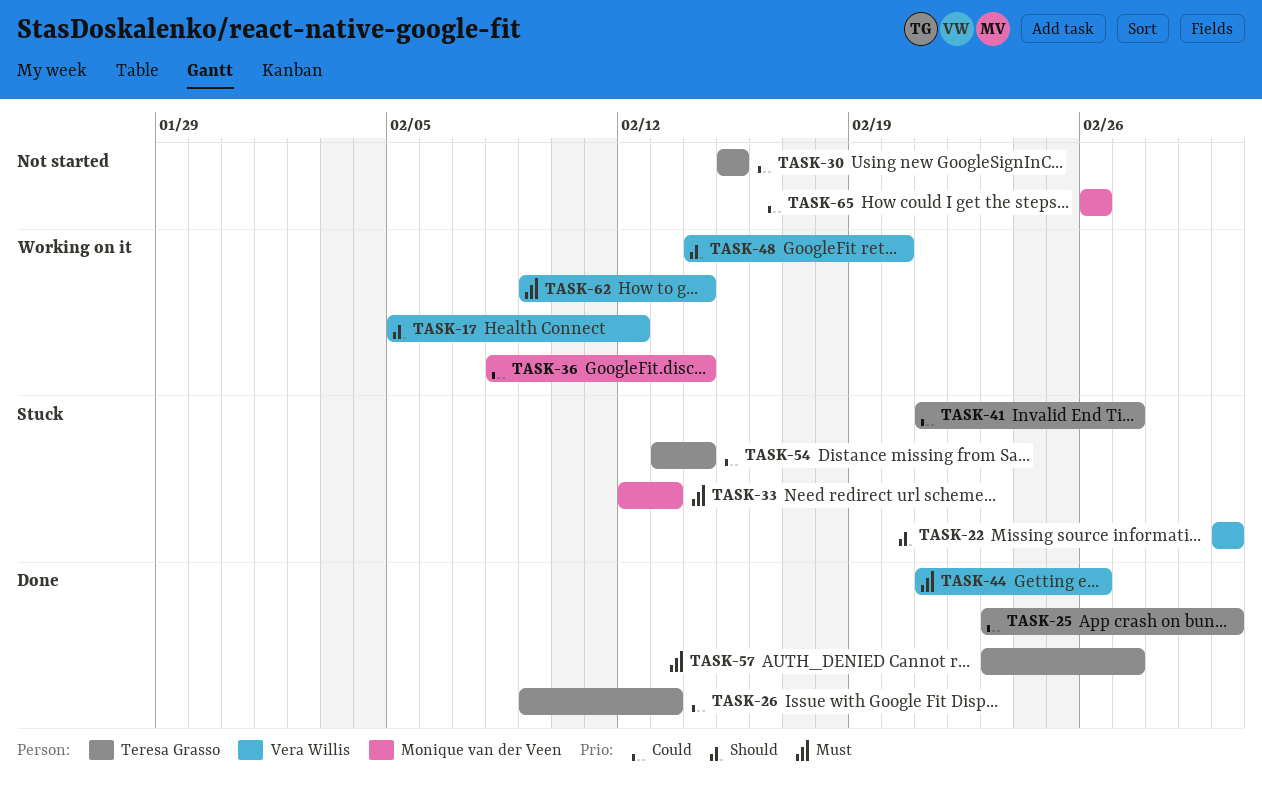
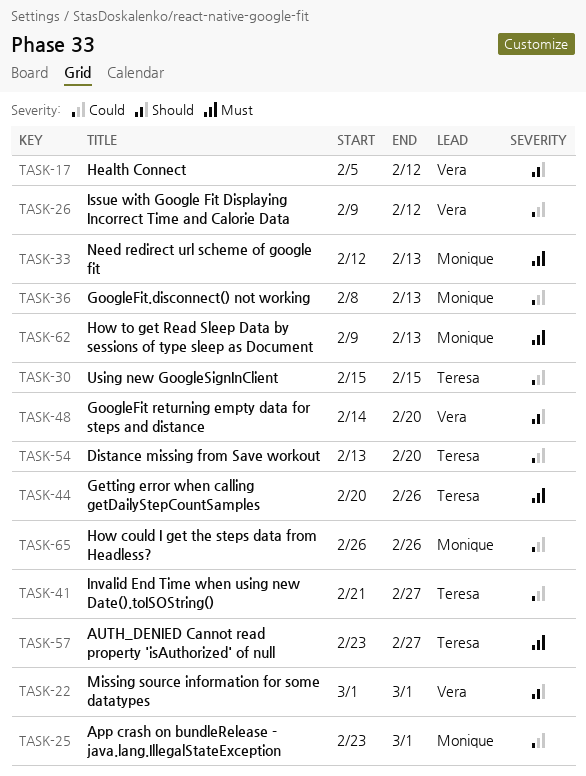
TASK-25, owner: Teresa Grasso -> Monique van der Veen
TASK-26, owner: Teresa Grasso -> Vera Willis
TASK-26, due: Feb 13 -> Feb 12
TASK-36, due: Feb 14 -> Feb 13
TASK-44, owner: Vera Willis -> Teresa Grasso
TASK-44, start: Feb 21 -> Feb 20
TASK-54, due: Feb 14 -> Feb 20
TASK-62, owner: Vera Willis -> Monique van der Veen
TASK-62, due: Feb 14 -> Feb 13

